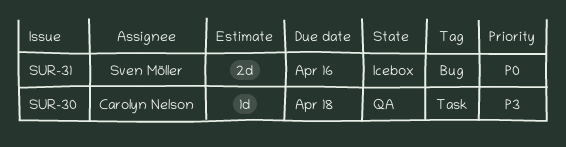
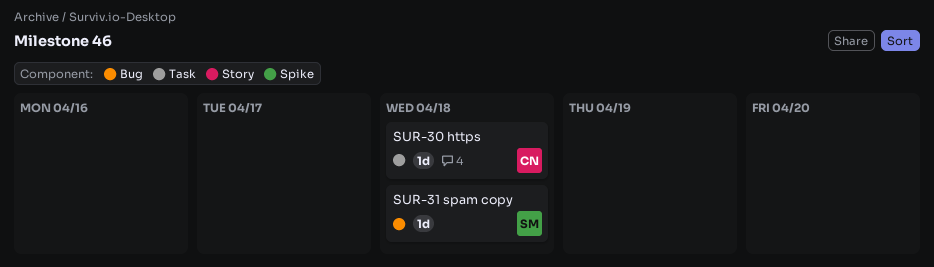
SUR-31, estimate: 2d -> 1d
SUR-31, due: Apr 16 -> Apr 18

